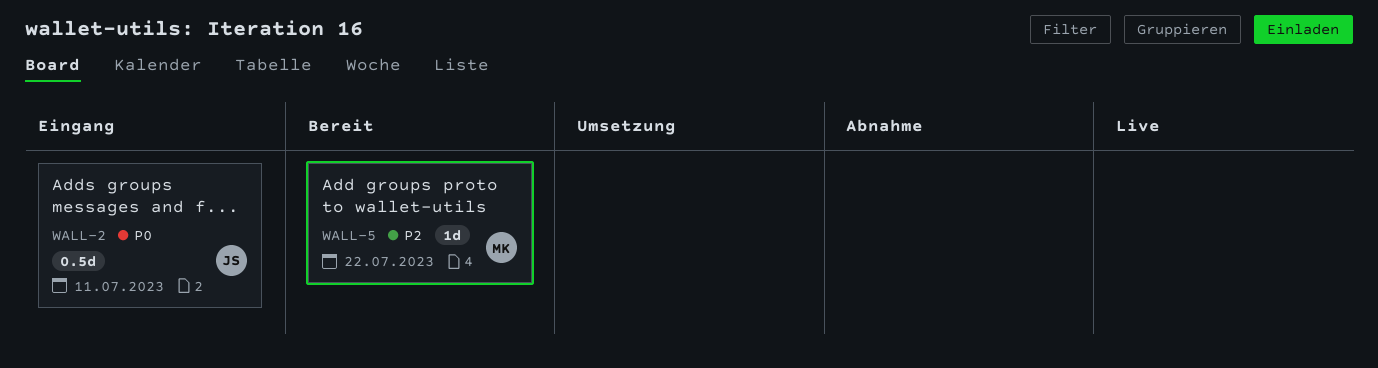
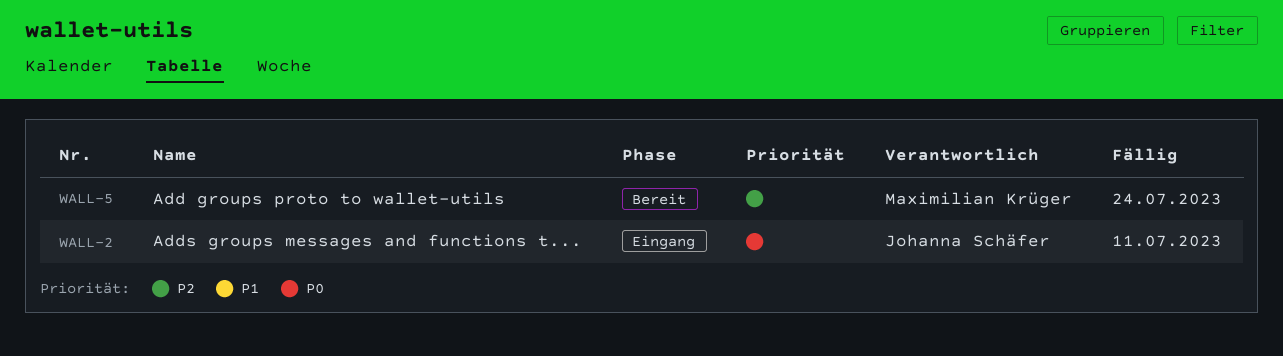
WALL-5, due: Jul 22 -> Jul 24

